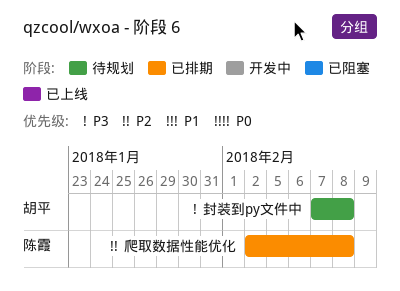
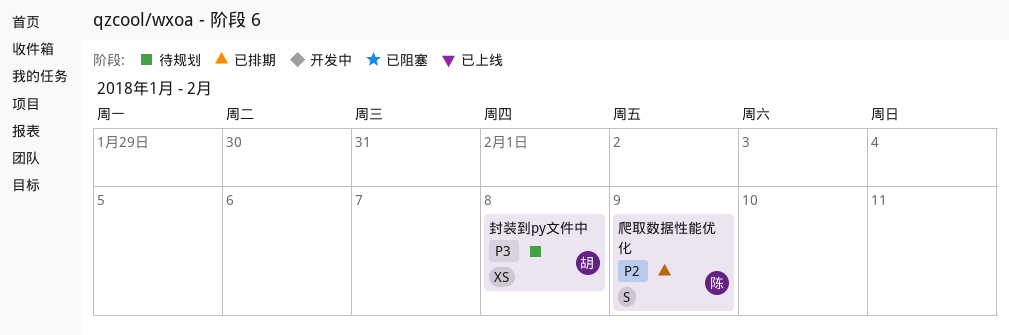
爬取数据性能优化, due: Feb 8 -> Feb 9

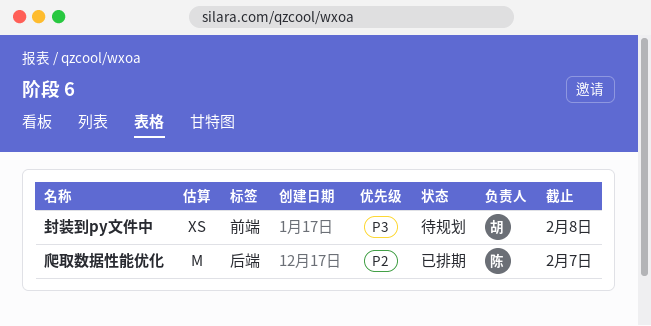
爬取数据性能优化, estimate: S -> M
爬取数据性能优化, due: Feb 9 -> Feb 7

